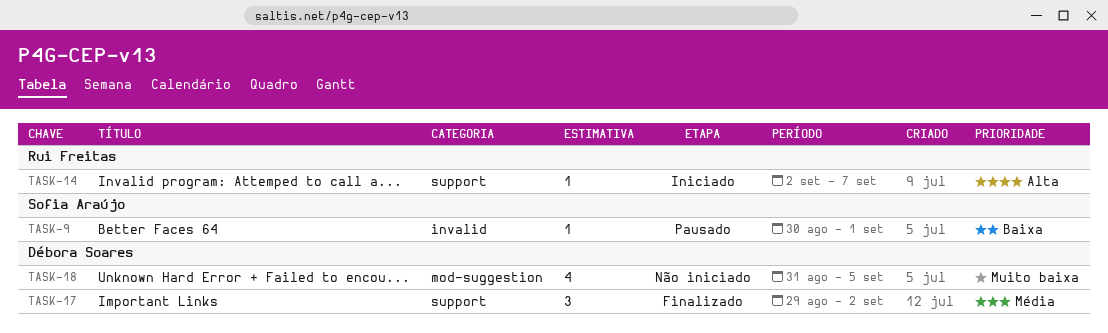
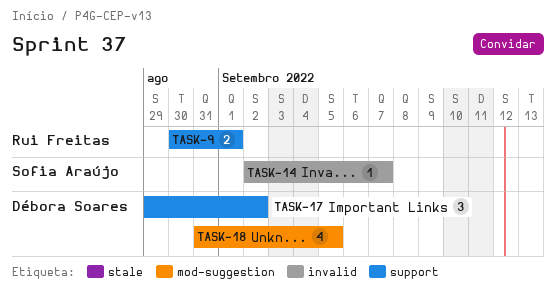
TASK-9, owner: Sofia Araújo -> Rui Freitas
TASK-9, label: invalid -> support
TASK-9, estimate: 1 -> 2
TASK-14, owner: Rui Freitas -> Sofia Araújo
TASK-14, label: support -> invalid

